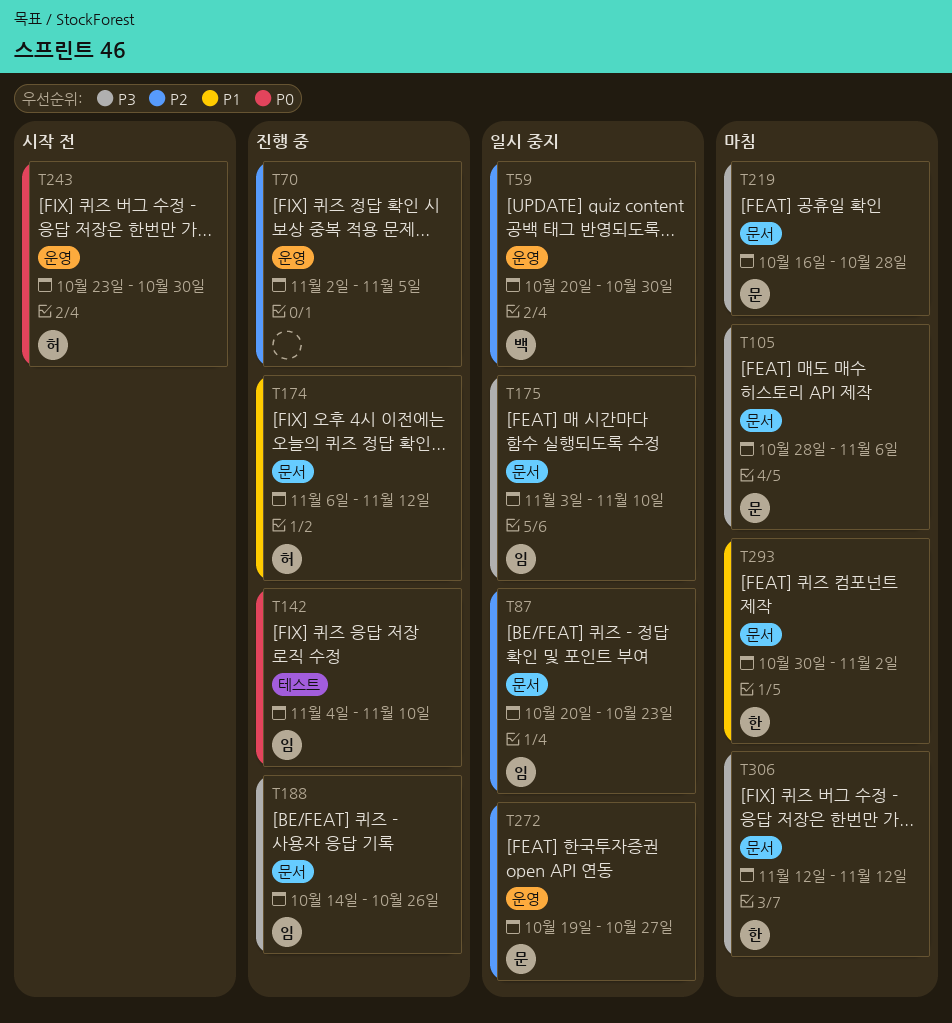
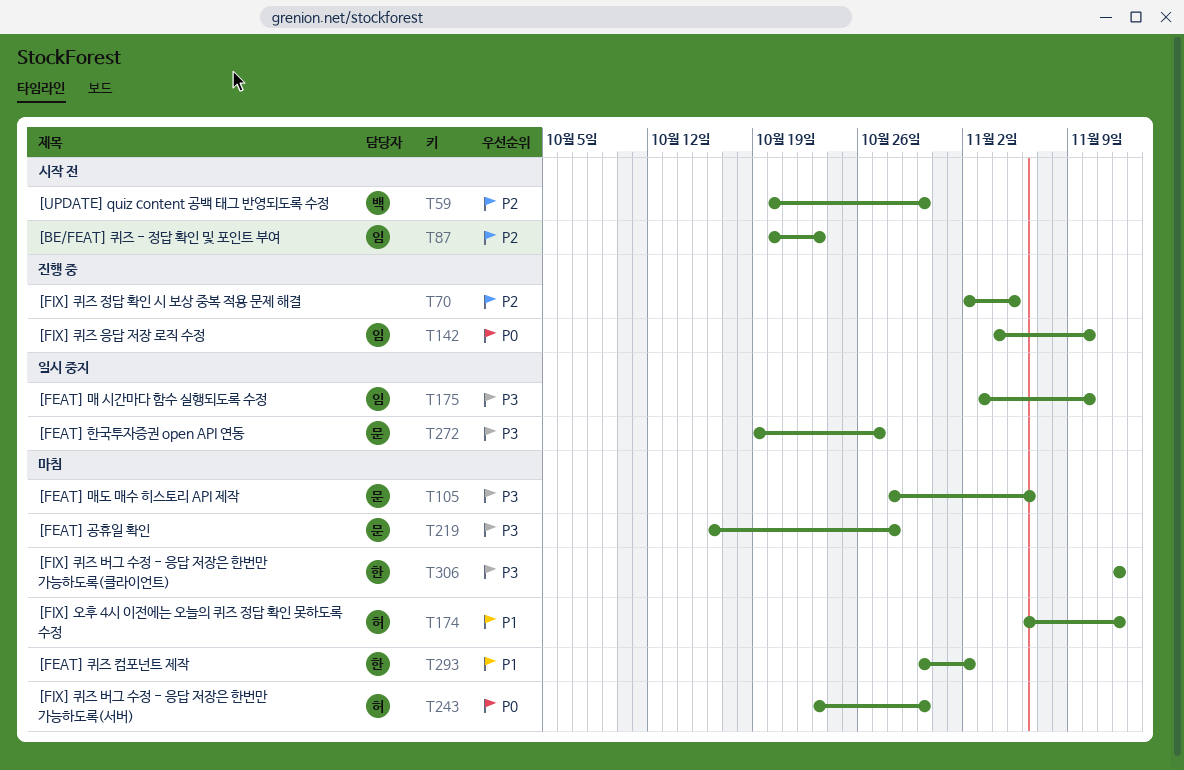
T59, status: 일시 중지 -> 시작 전
T87, status: 일시 중지 -> 시작 전
T174, status: 진행 중 -> 마침
T188: present -> none
T243, status: 시작 전 -> 마침
T272, priority: P2 -> P3

